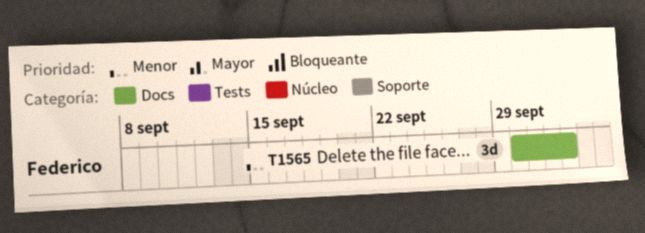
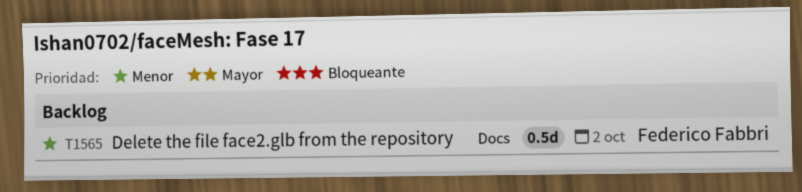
T1565, estimate: 3d -> 0.5d
T1565, due: Oct 3 -> Oct 2

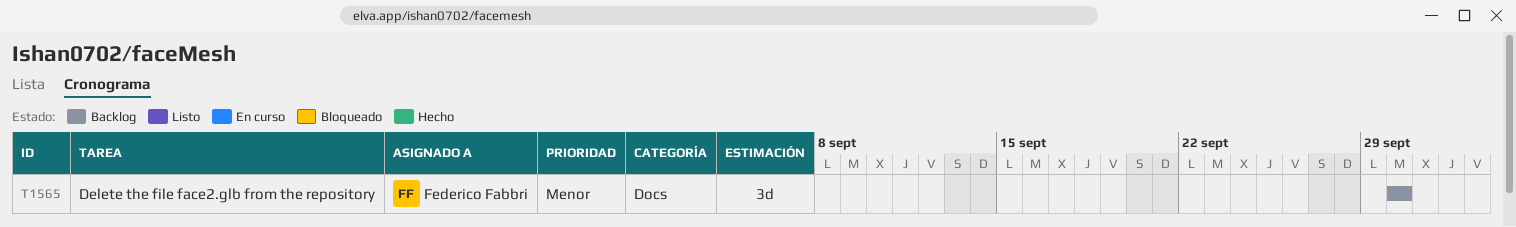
T1565, estimate: 0.5d -> 3d
T1565, due: Oct 2 -> Sep 30

